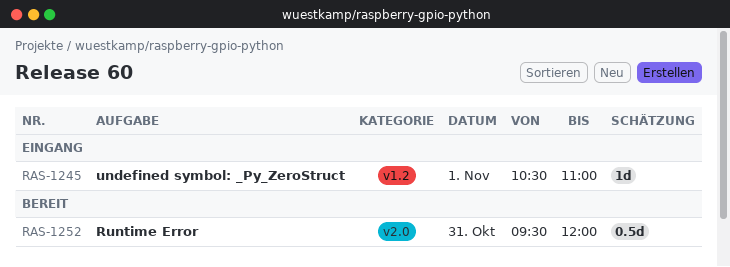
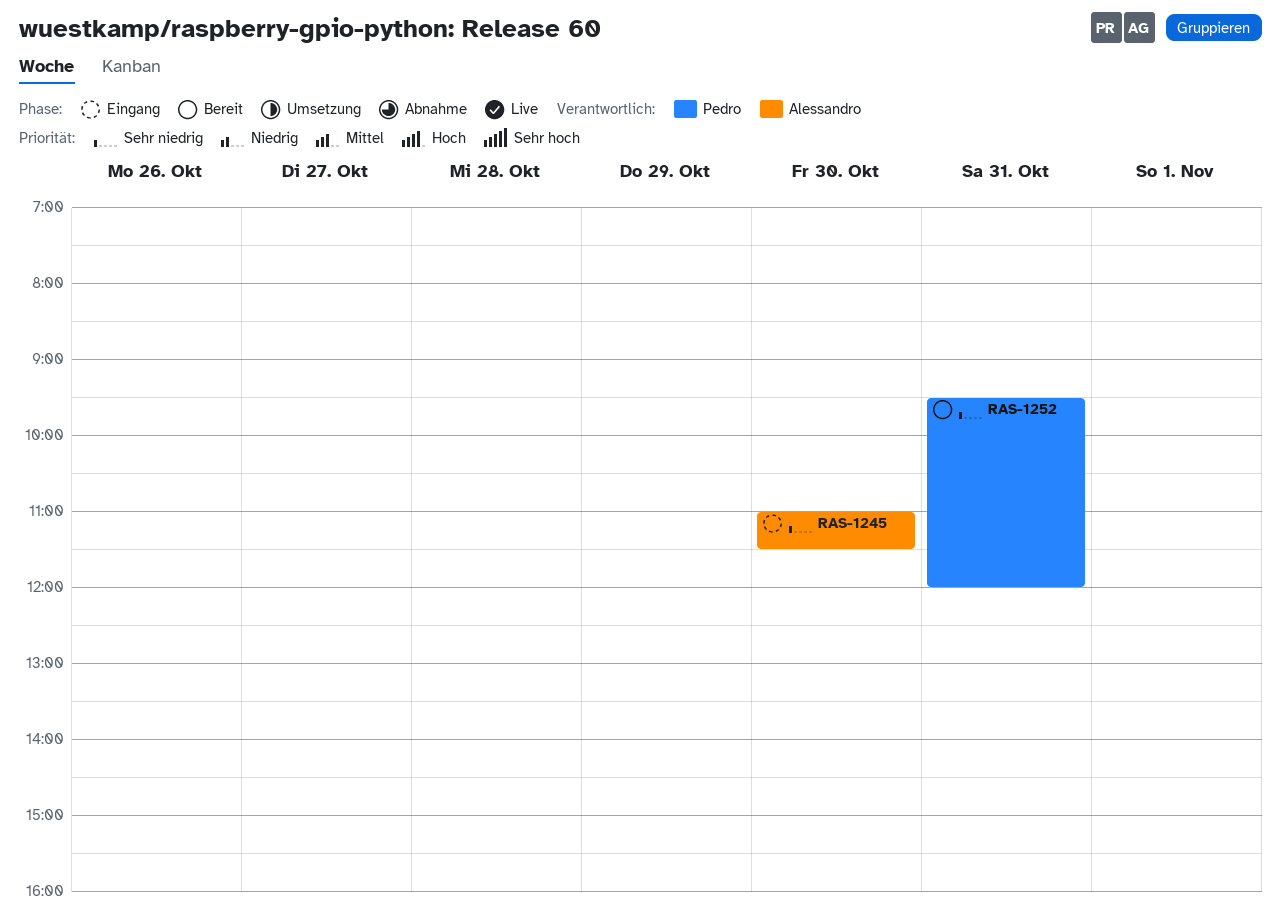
RAS-1245, day: Nov 1 -> Oct 30
RAS-1245, begins: 10:30 -> 11:00
RAS-1245, ends: 11:00 -> 11:30

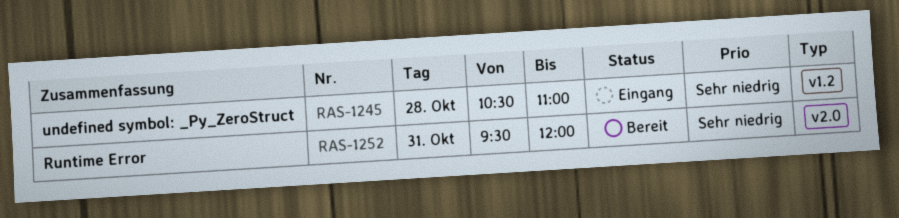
RAS-1245, day: Oct 30 -> Oct 28
RAS-1245, begins: 11:00 -> 10:30
RAS-1245, ends: 11:30 -> 11:00

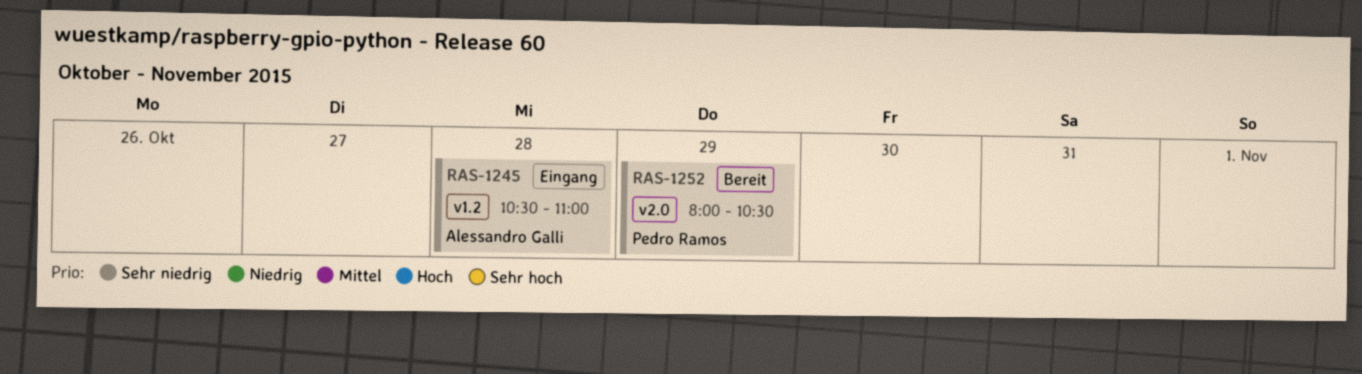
RAS-1252, day: Oct 31 -> Oct 29
RAS-1252, begins: 09:30 -> 08:00
RAS-1252, ends: 12:00 -> 10:30

